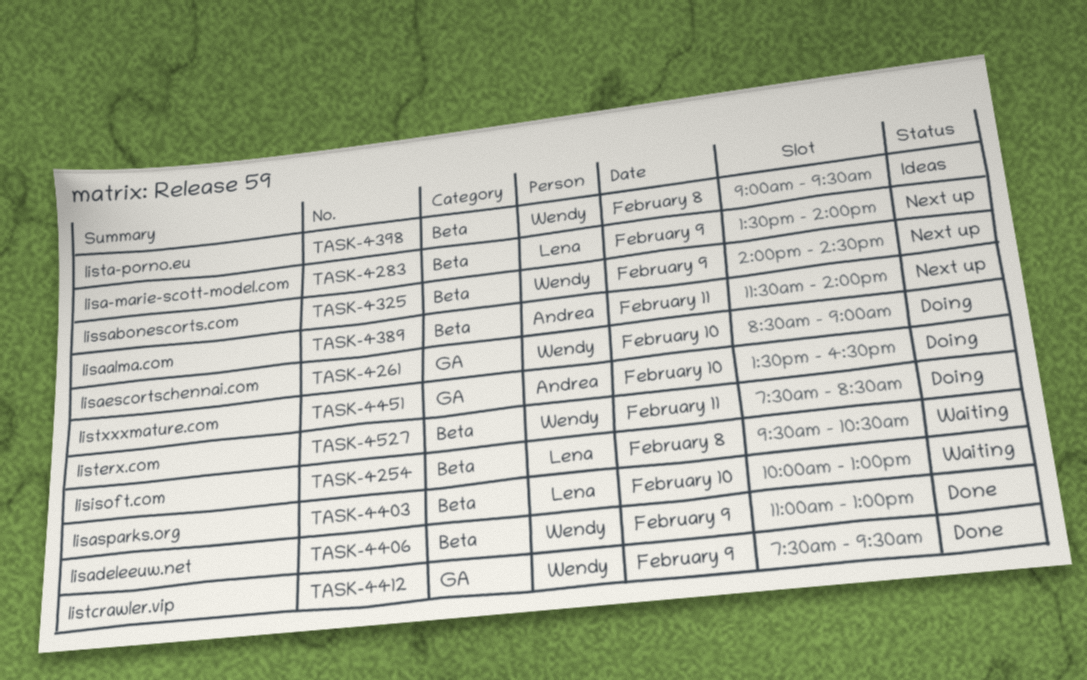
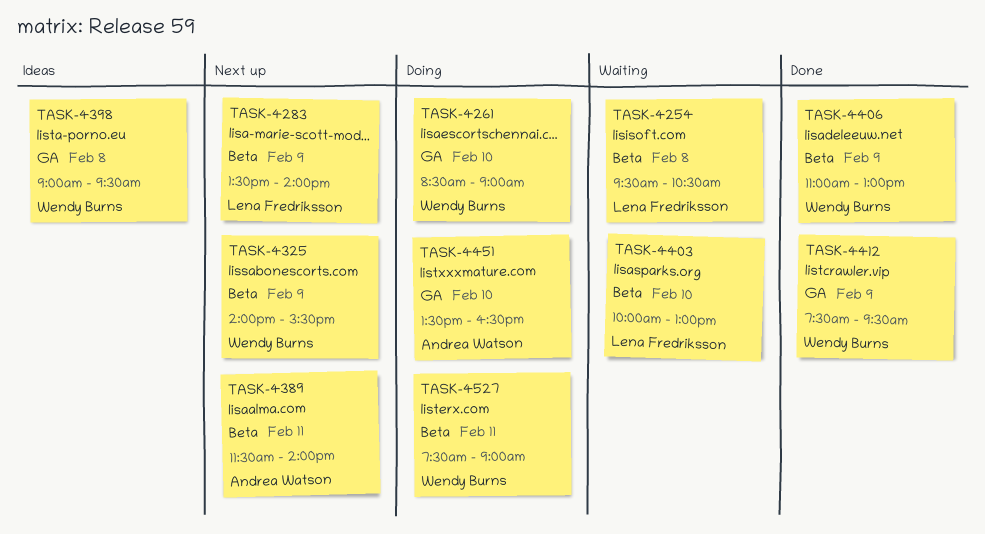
TASK-4325, ends: 14:30 -> 15:30
TASK-4398, label: Beta -> GA
TASK-4527, ends: 08:30 -> 09:00

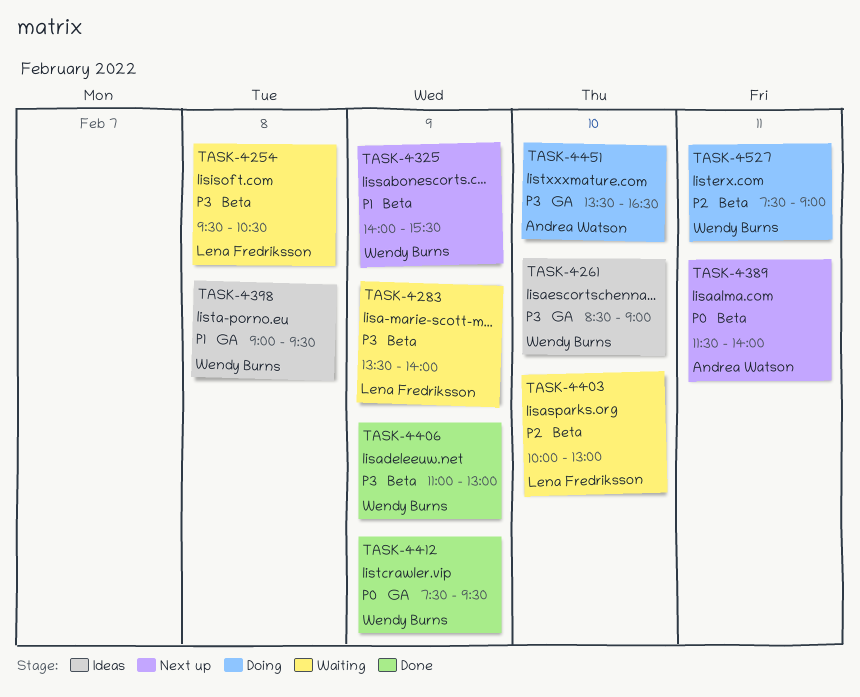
TASK-4261, status: Doing -> Ideas
TASK-4283, status: Next up -> Waiting

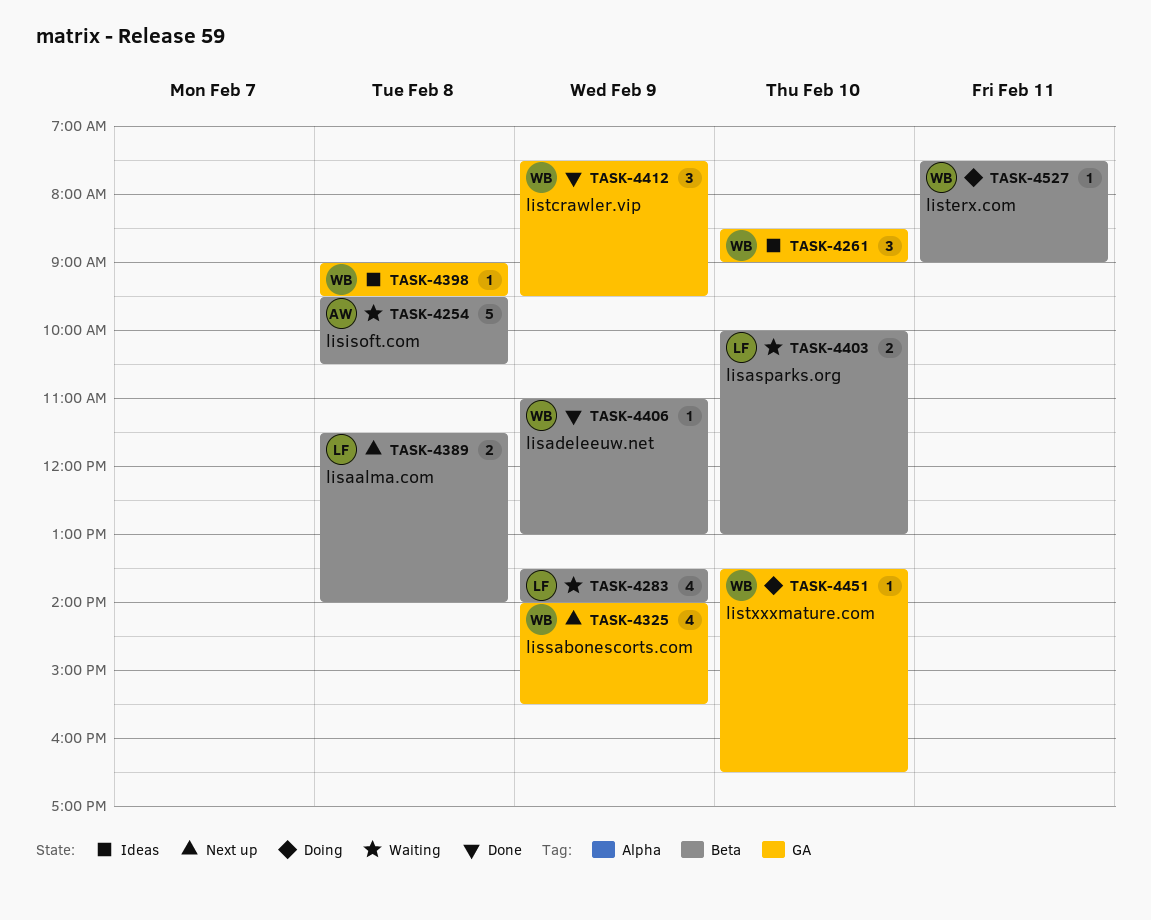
TASK-4254, owner: Lena Fredriksson -> Andrea Watson
TASK-4325, label: Beta -> GA
TASK-4389, owner: Andrea Watson -> Lena Fredriksson
TASK-4389, day: Feb 11 -> Feb 8
TASK-4451, owner: Andrea Watson -> Wendy Burns

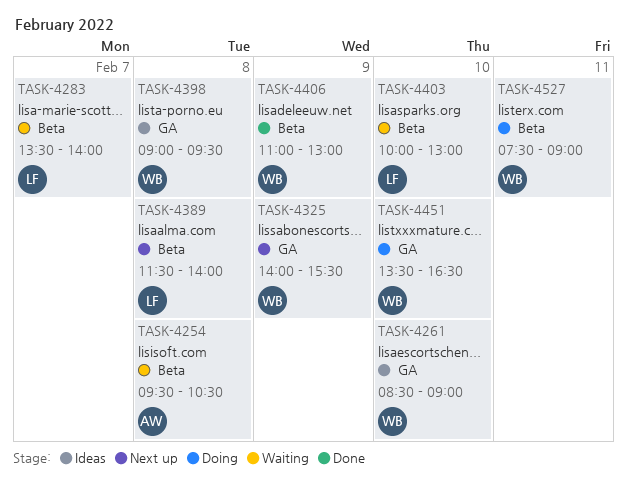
TASK-4283, day: Feb 9 -> Feb 7
TASK-4412: present -> none

